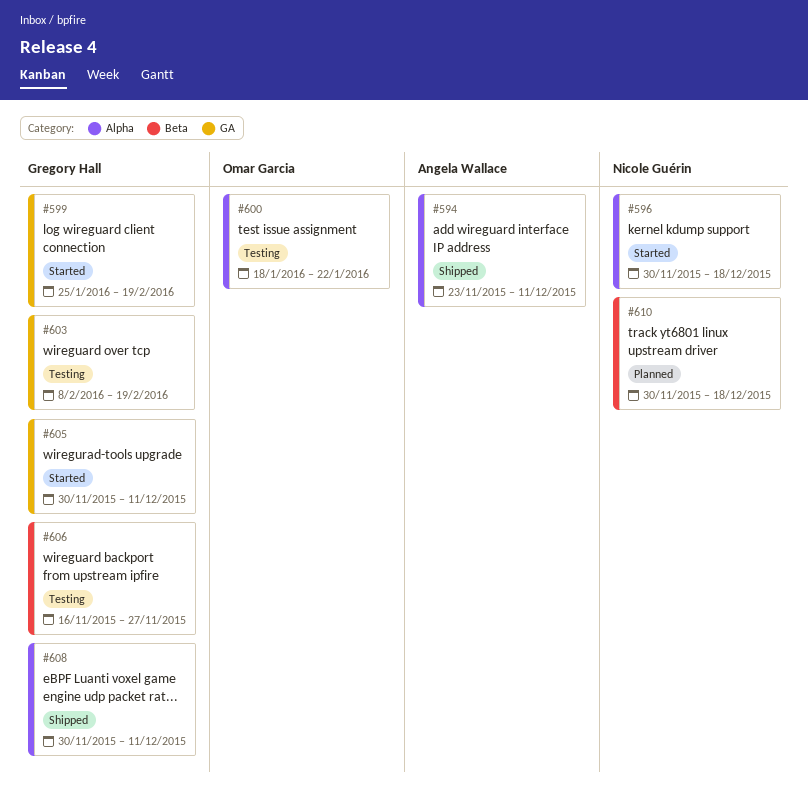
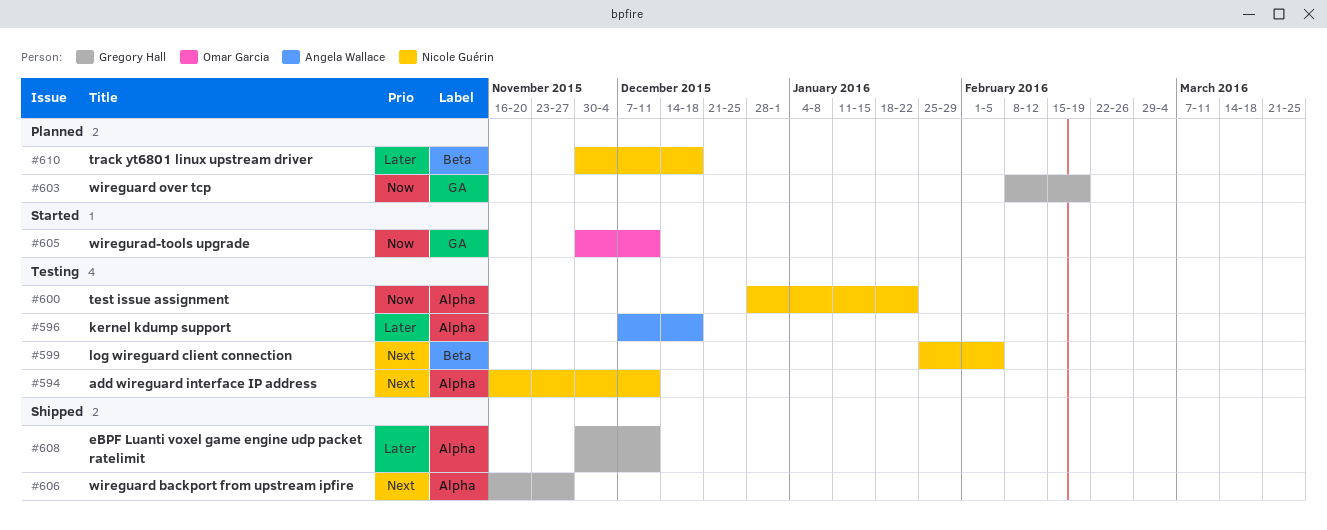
#594, status: Shipped -> Testing
#594, owner: Angela Wallace -> Nicole Guérin
#594, start: Nov 23 -> Nov 16
#596, status: Started -> Testing
#596, owner: Nicole Guérin -> Angela Wallace
#596, start: Nov 30 -> Dec 7
#599, status: Started -> Testing
#599, owner: Gregory Hall -> Nicole Guérin
#599, label: GA -> Beta
#599, due: Feb 19 -> Feb 5
#600, owner: Omar Garcia -> Nicole Guérin
#600, start: Jan 18 -> Dec 28
#603, status: Testing -> Planned
#605, owner: Gregory Hall -> Omar Garcia
#606, status: Testing -> Shipped
#606, label: Beta -> Alpha

